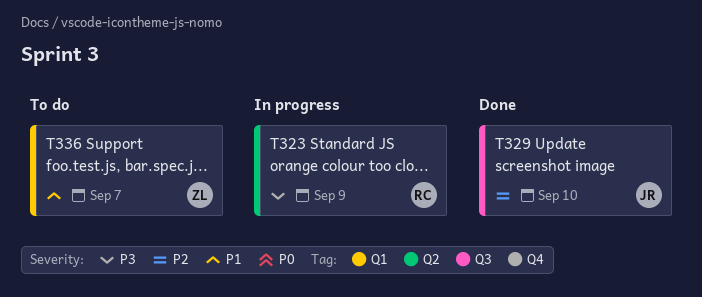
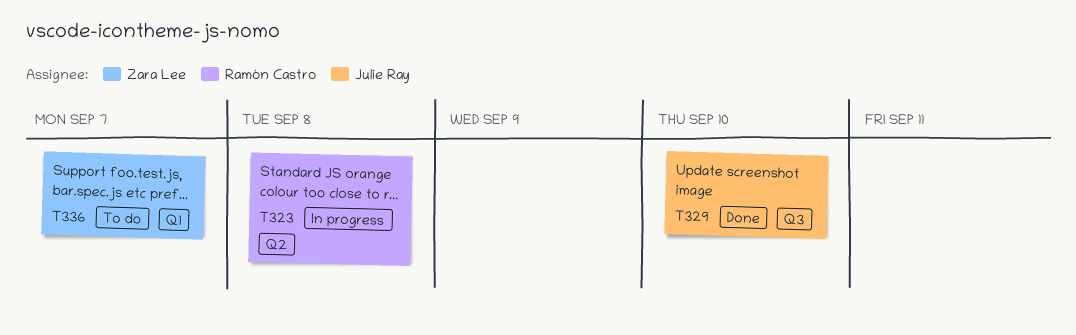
T323, due: Sep 9 -> Sep 8

